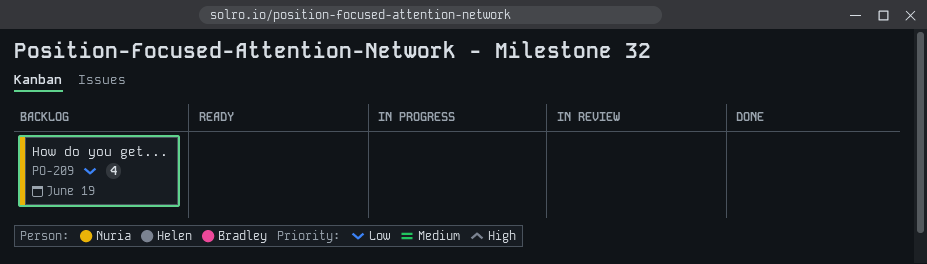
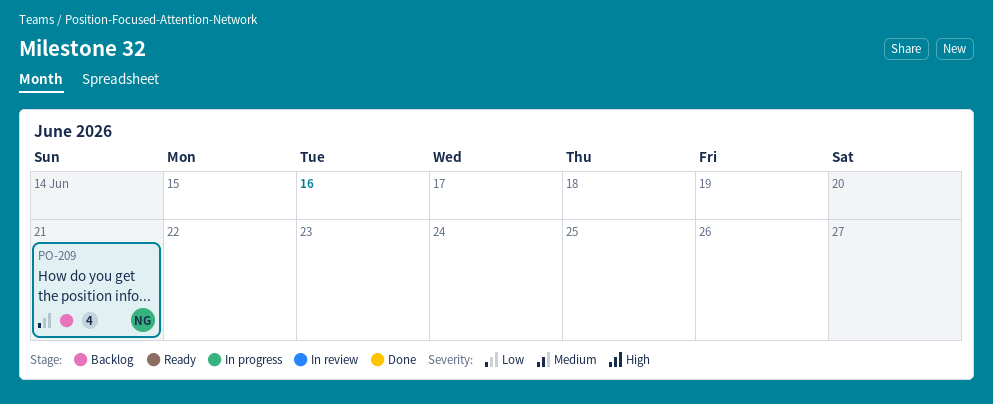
PO-209, due: Jun 19 -> Jun 21

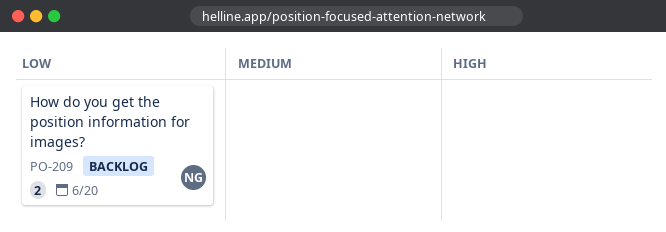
PO-209, estimate: 4 -> 2
PO-209, due: Jun 21 -> Jun 20

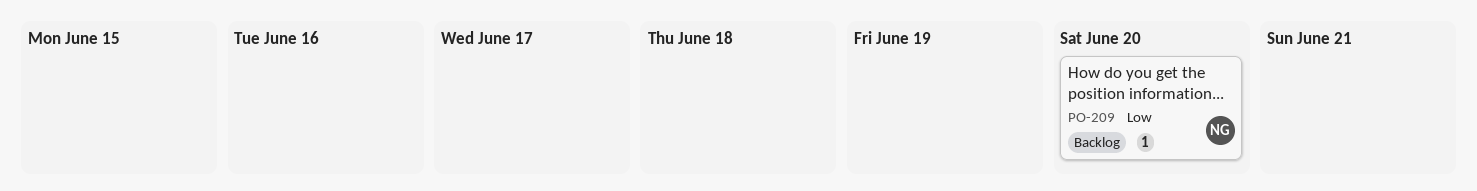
PO-209, estimate: 2 -> 1

